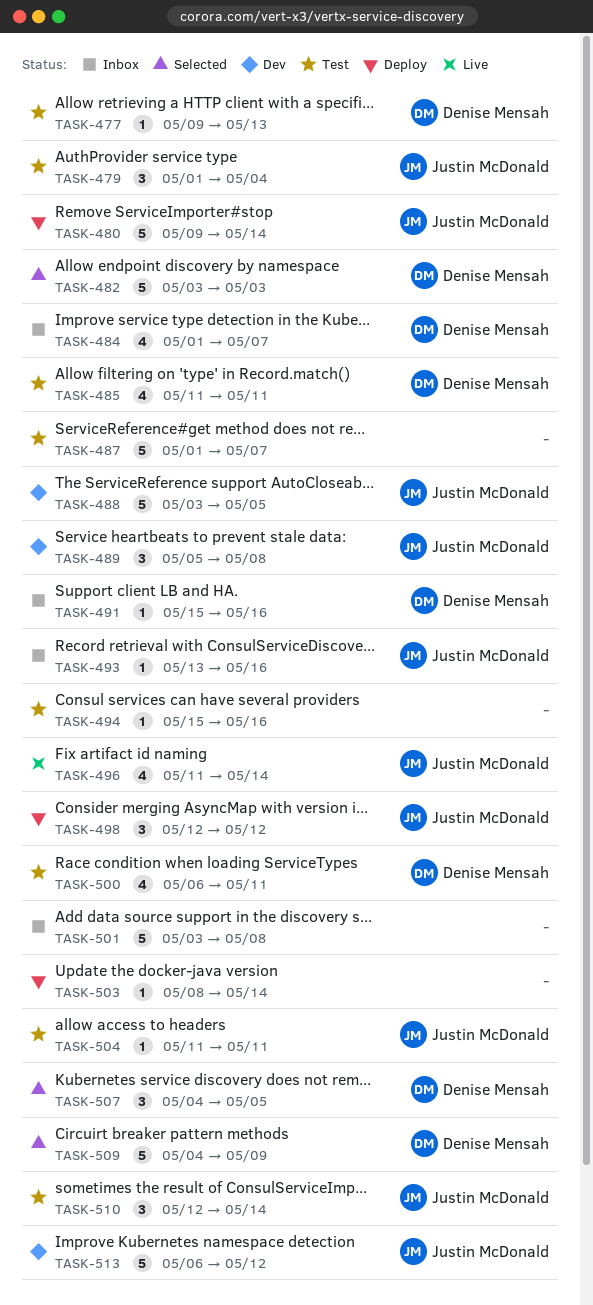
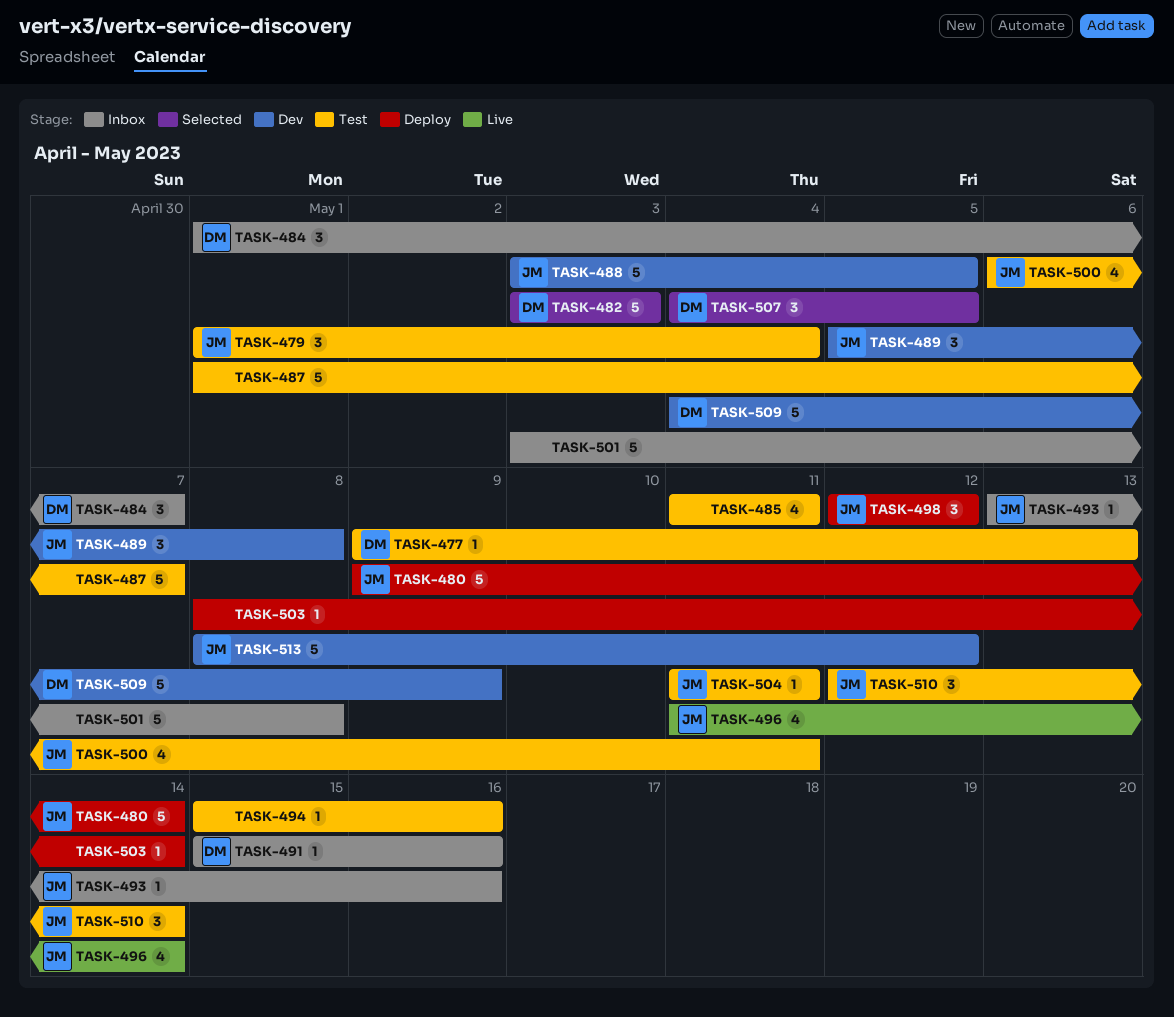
TASK-484, estimate: 4 -> 3
TASK-485, owner: Denise Mensah -> none
TASK-500, owner: Denise Mensah -> Justin McDonald
TASK-509, status: Selected -> Dev
TASK-513, start: May 6 -> May 8

